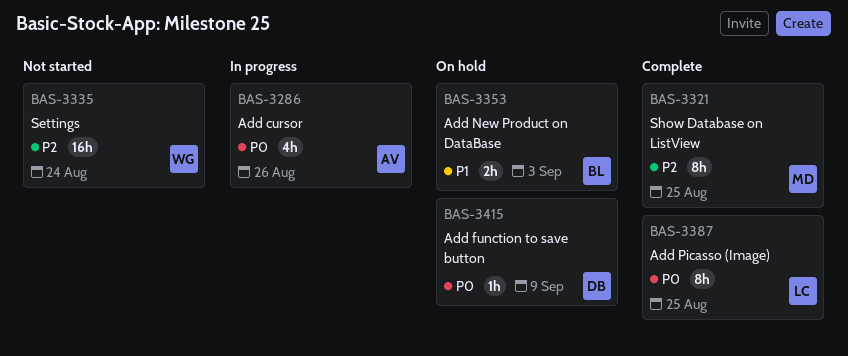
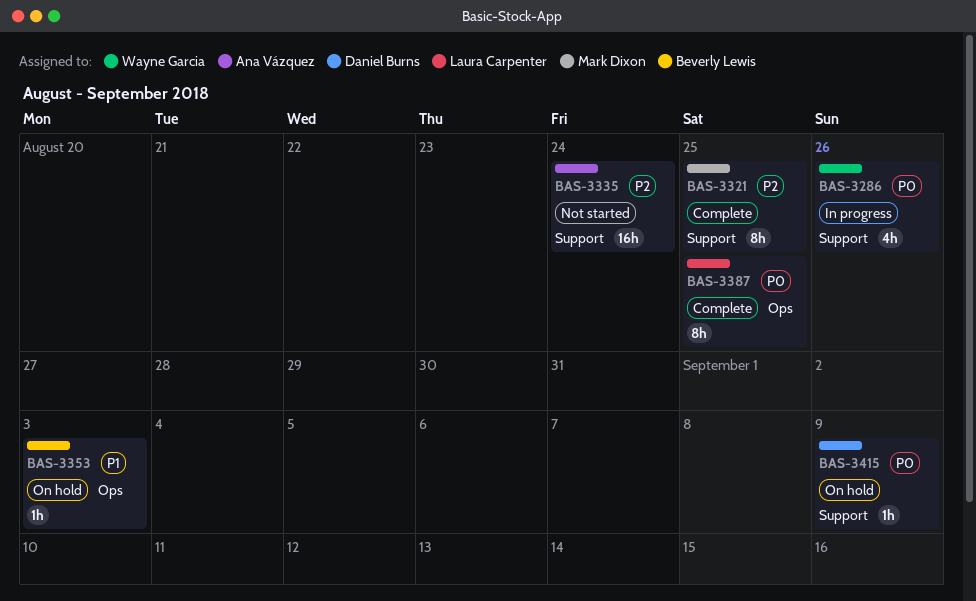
BAS-3286, owner: Ana Vázquez -> Wayne Garcia
BAS-3335, owner: Wayne Garcia -> Ana Vázquez
BAS-3353, estimate: 2h -> 1h

